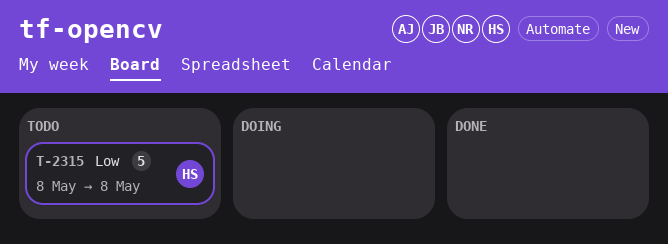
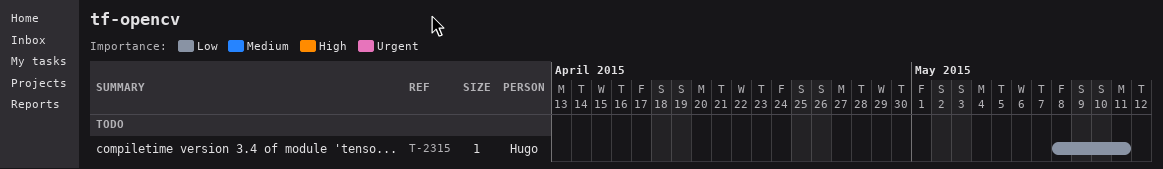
T-2315, estimate: 5 -> 1
T-2315, due: May 8 -> May 11

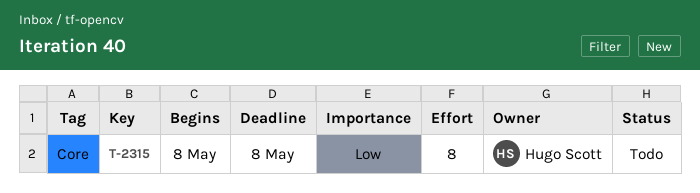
T-2315, estimate: 1 -> 8
T-2315, due: May 11 -> May 8

